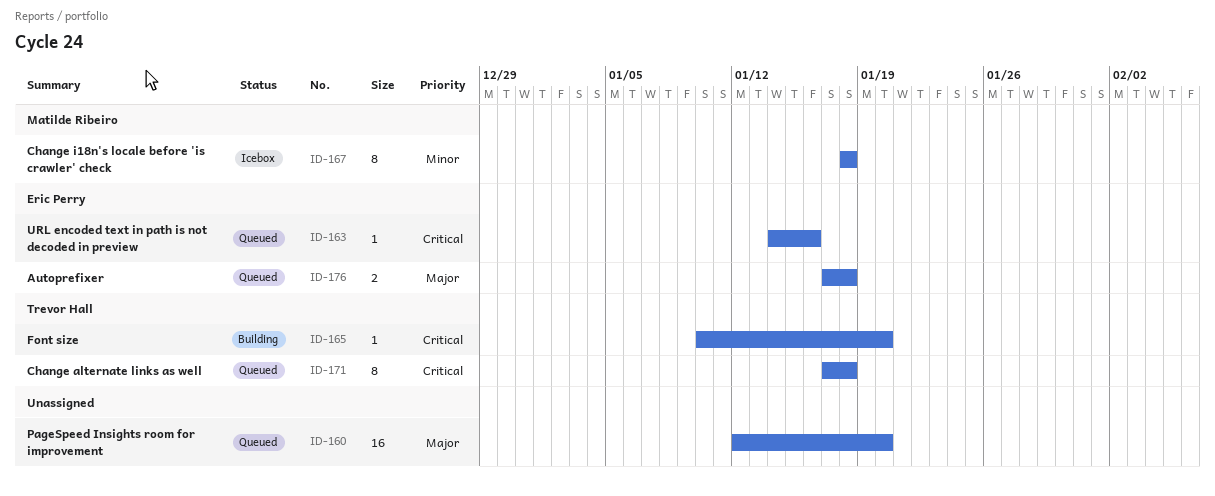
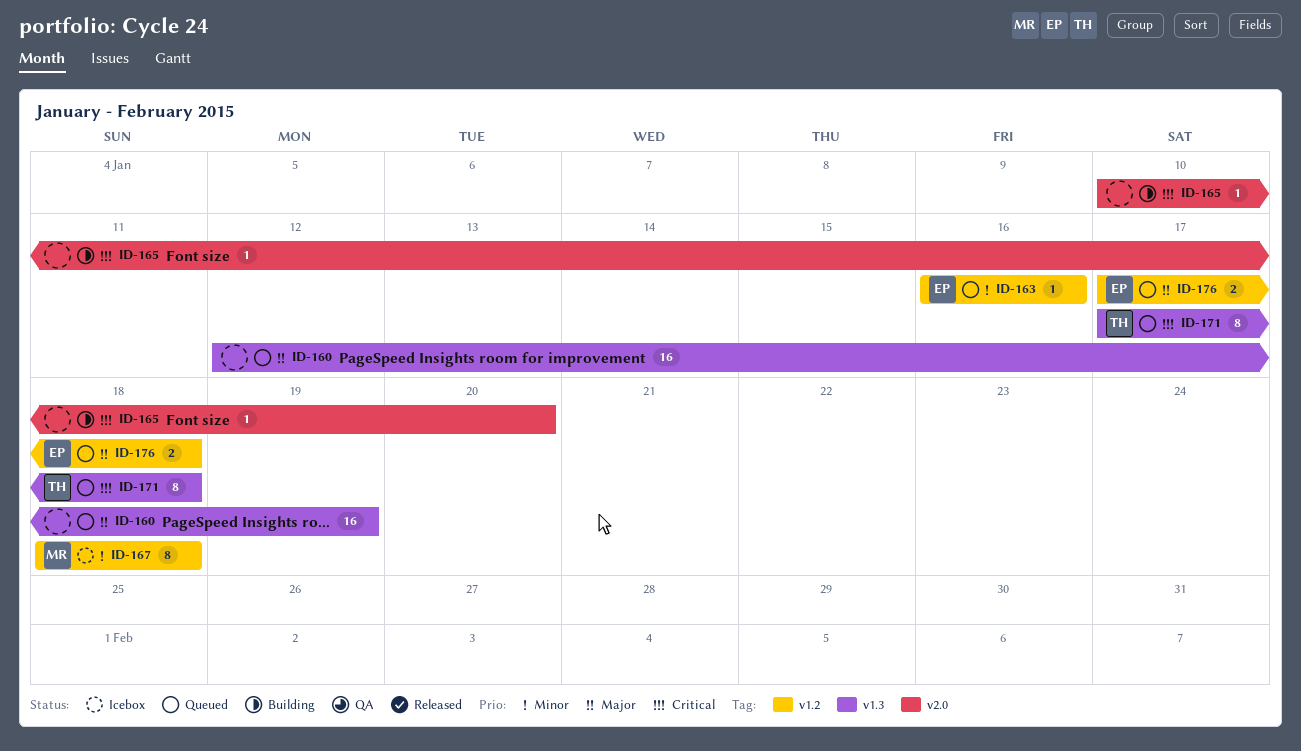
ID-160, due: Jan 20 -> Jan 19
ID-163, priority: Critical -> Minor
ID-163, start: Jan 14 -> Jan 16
ID-165, owner: Trevor Hall -> none

